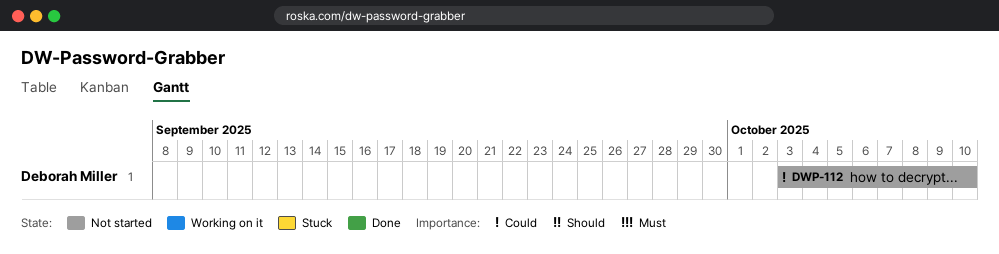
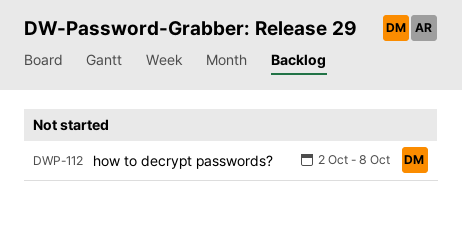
DWP-112, start: Oct 3 -> Oct 2
DWP-112, due: Oct 10 -> Oct 8

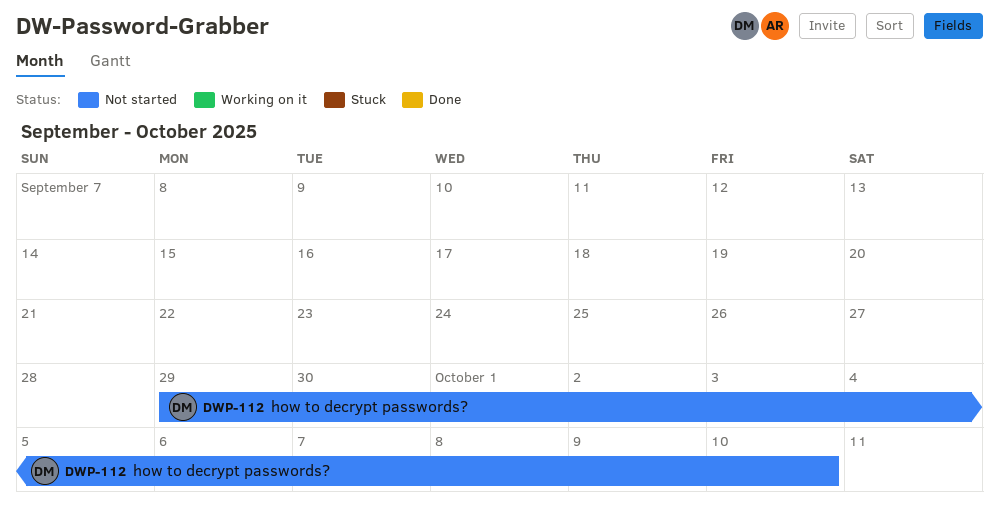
DWP-112, start: Oct 2 -> Sep 29
DWP-112, due: Oct 8 -> Oct 10

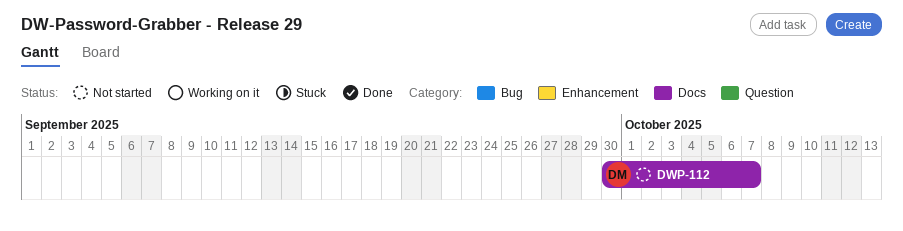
DWP-112, start: Sep 29 -> Sep 30
DWP-112, due: Oct 10 -> Oct 7

